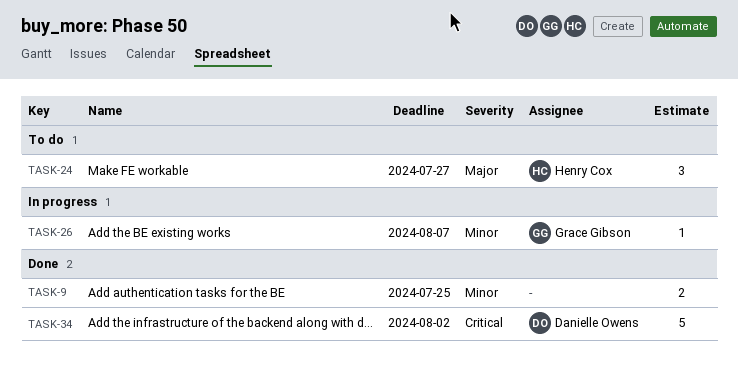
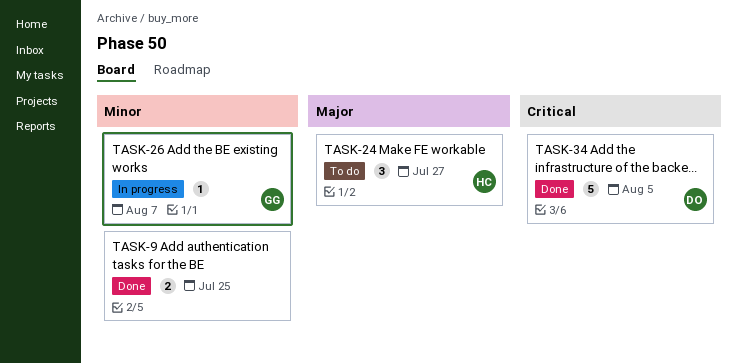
TASK-34, due: Aug 2 -> Aug 5

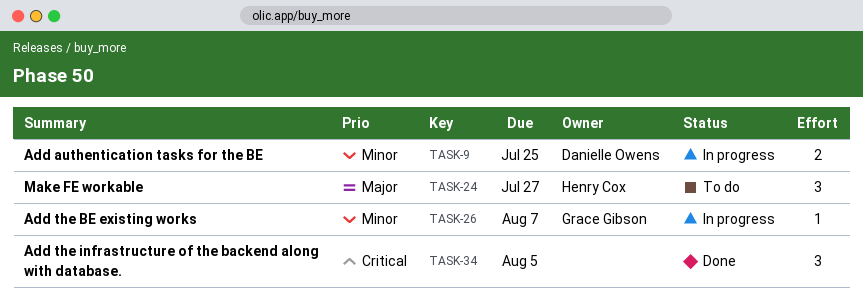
TASK-9, status: Done -> In progress
TASK-9, owner: none -> Danielle Owens
TASK-34, owner: Danielle Owens -> none
TASK-34, estimate: 5 -> 3

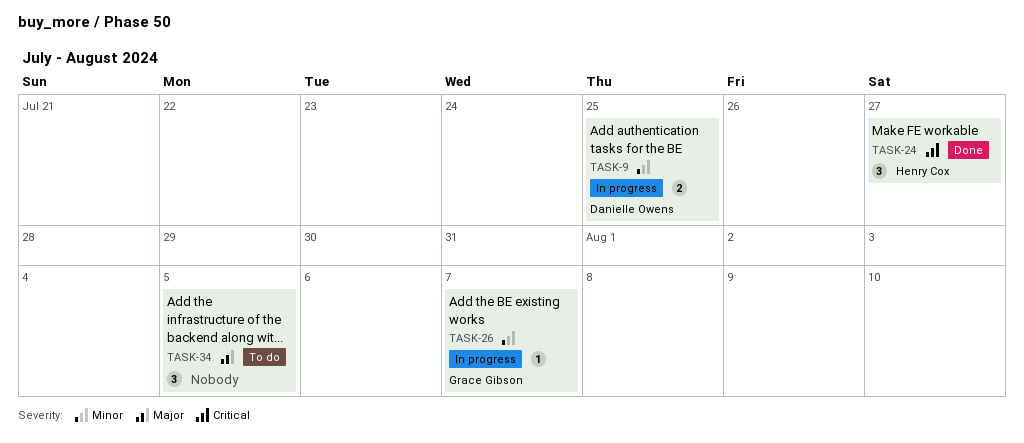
TASK-24, status: To do -> Done
TASK-24, priority: Major -> Critical
TASK-34, status: Done -> To do
TASK-34, priority: Critical -> Major

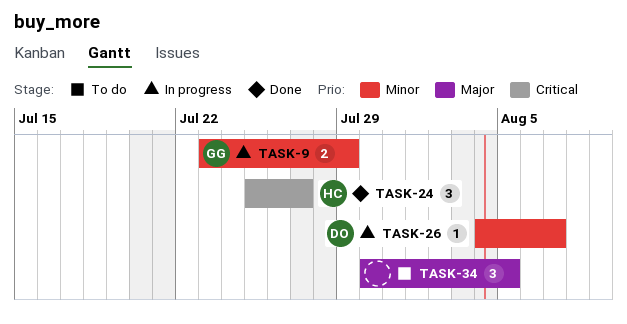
TASK-9, owner: Danielle Owens -> Grace Gibson
TASK-9, due: Jul 25 -> Jul 29
TASK-26, owner: Grace Gibson -> Danielle Owens

